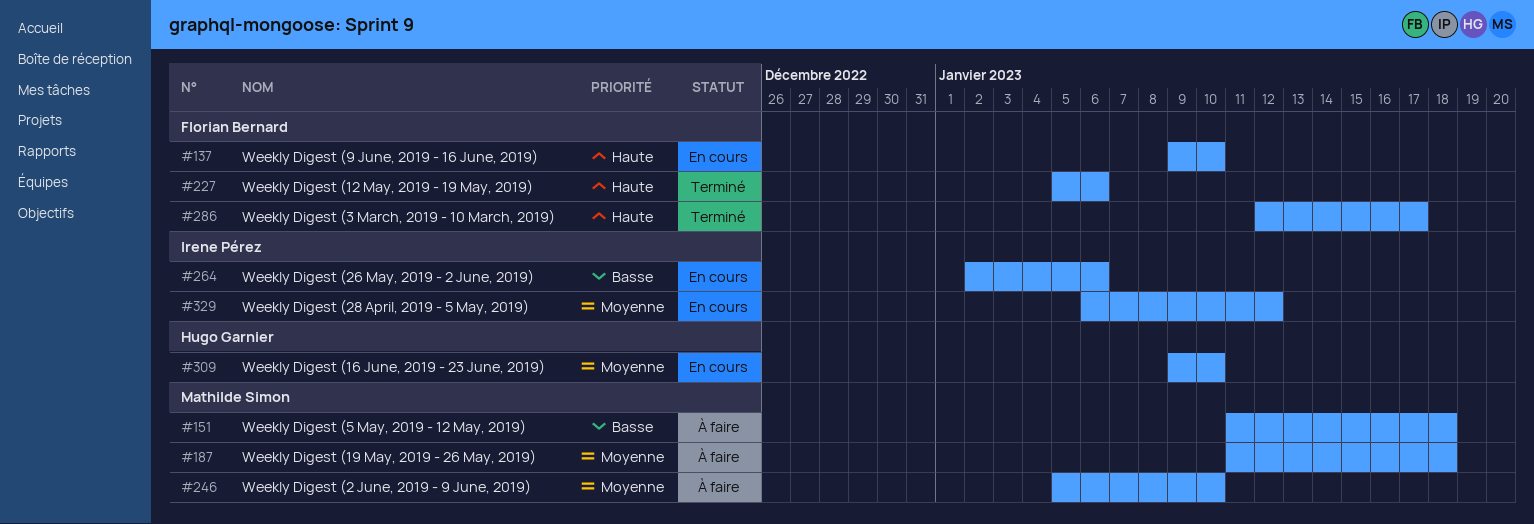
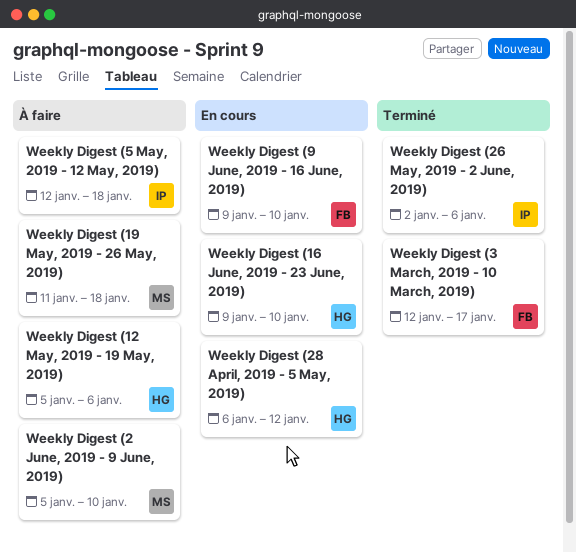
Weekly Digest (12 May, 2019 - 19 May, 2019), status: Terminé -> À faire
Weekly Digest (12 May, 2019 - 19 May, 2019), owner: Florian Bernard -> Hugo Garnier
Weekly Digest (26 May, 2019 - 2 June, 2019), status: En cours -> Terminé
Weekly Digest (28 April, 2019 - 5 May, 2019), owner: Irene Pérez -> Hugo Garnier
Weekly Digest (5 May, 2019 - 12 May, 2019), owner: Mathilde Simon -> Irene Pérez
Weekly Digest (5 May, 2019 - 12 May, 2019), start: Jan 11 -> Jan 12

